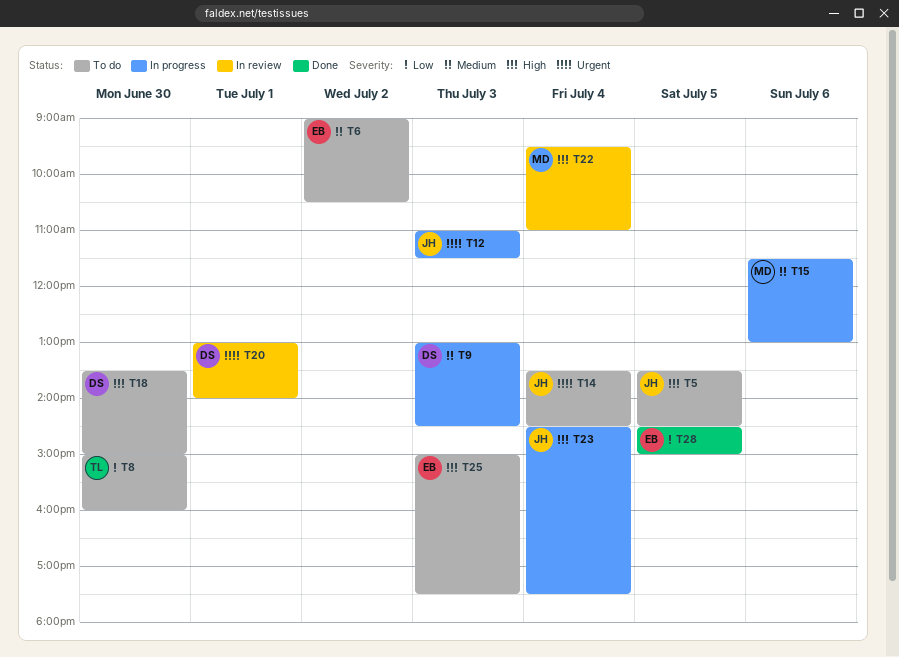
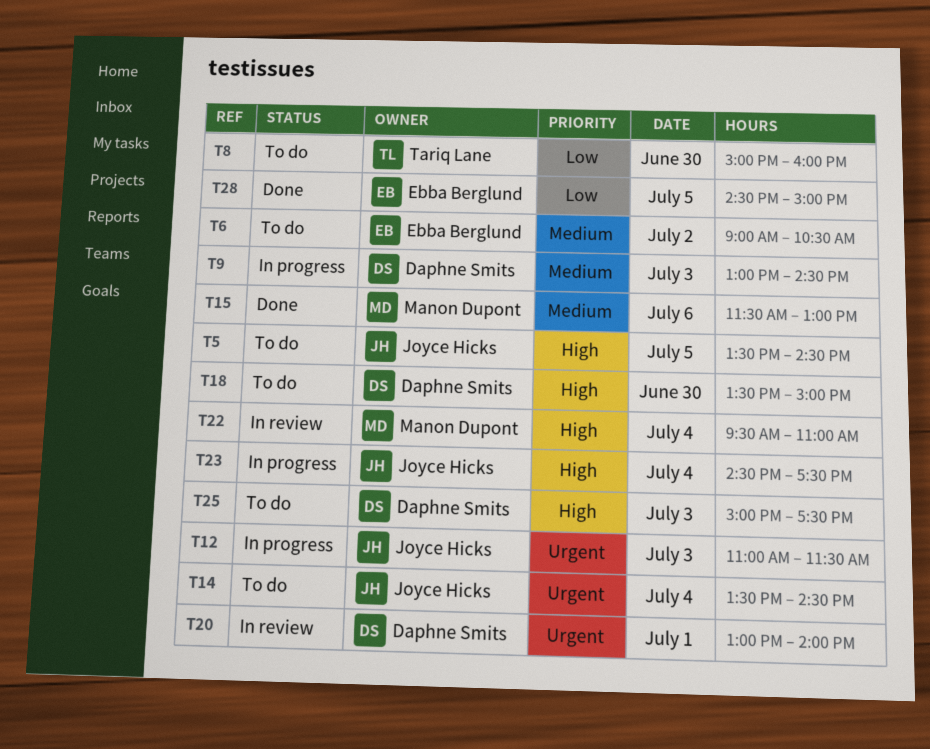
T15, status: In progress -> Done
T25, owner: Ebba Berglund -> Daphne Smits

